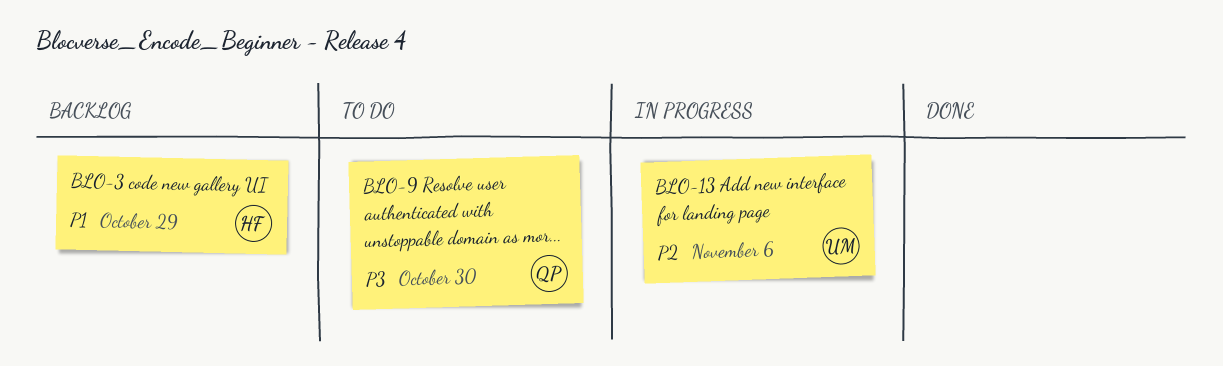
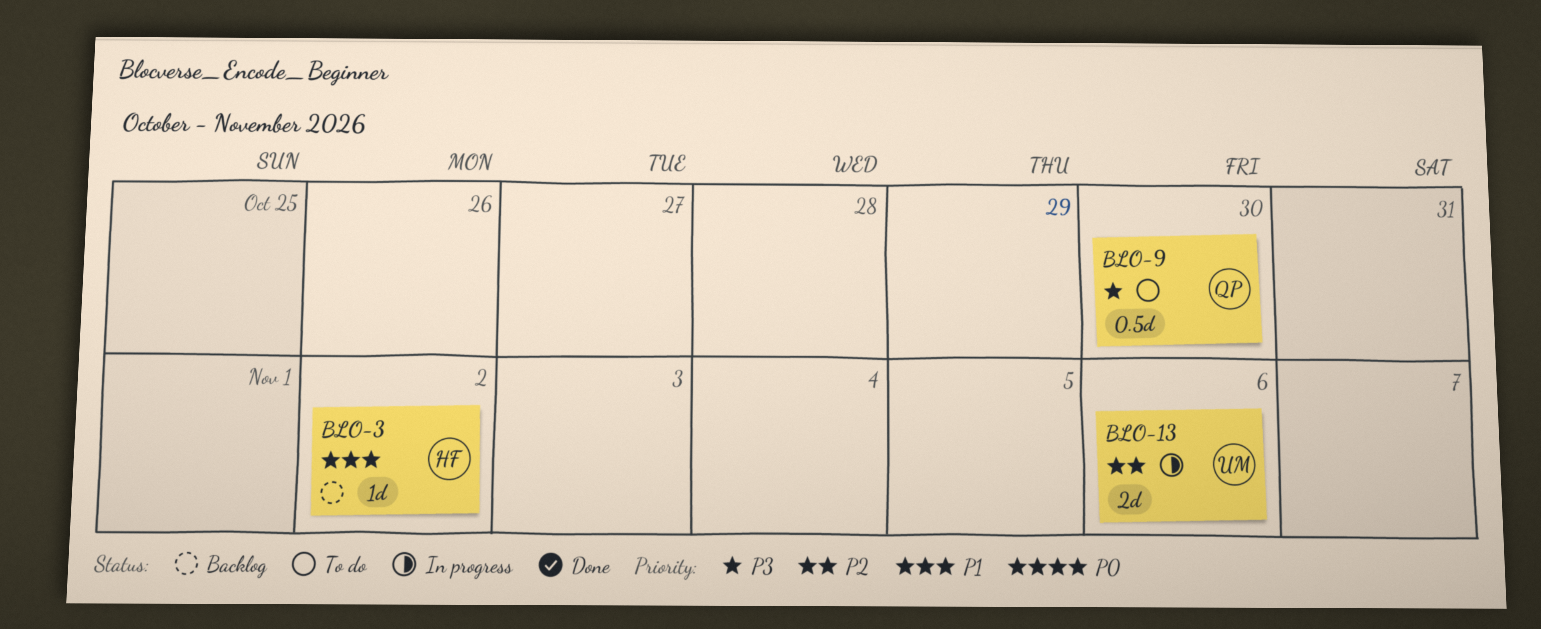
BLO-3, due: Oct 29 -> Nov 2

